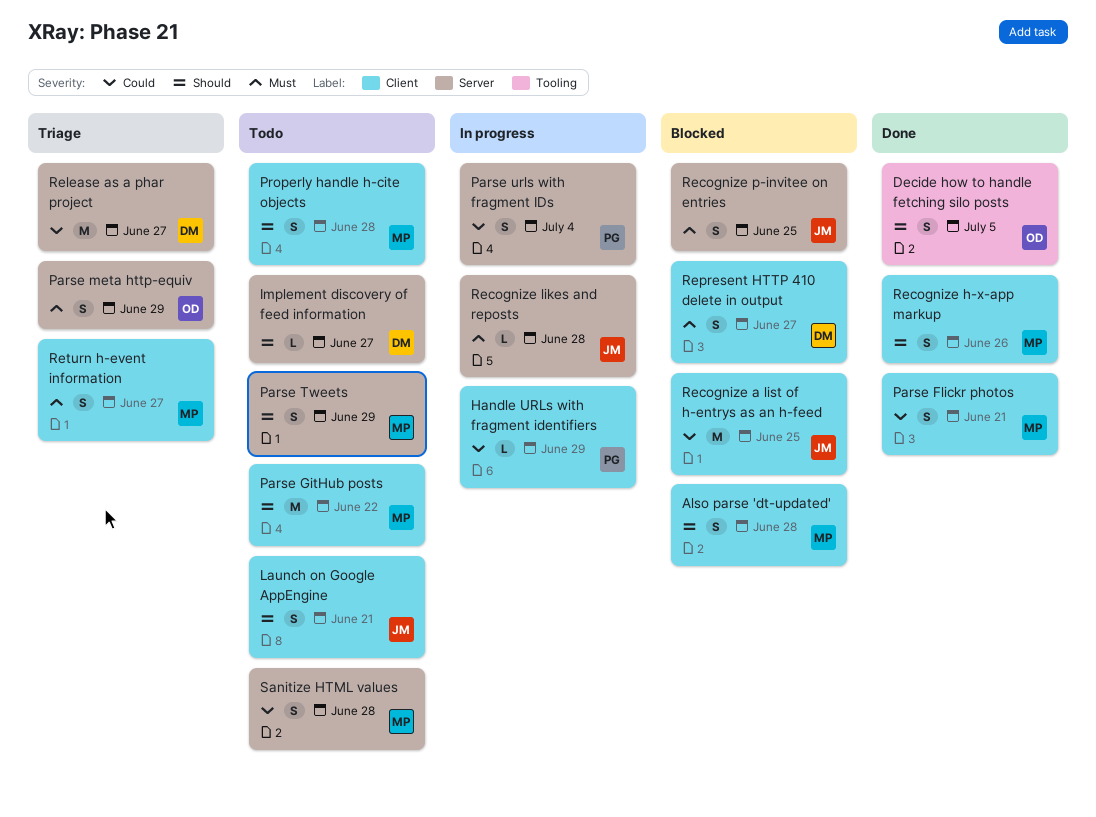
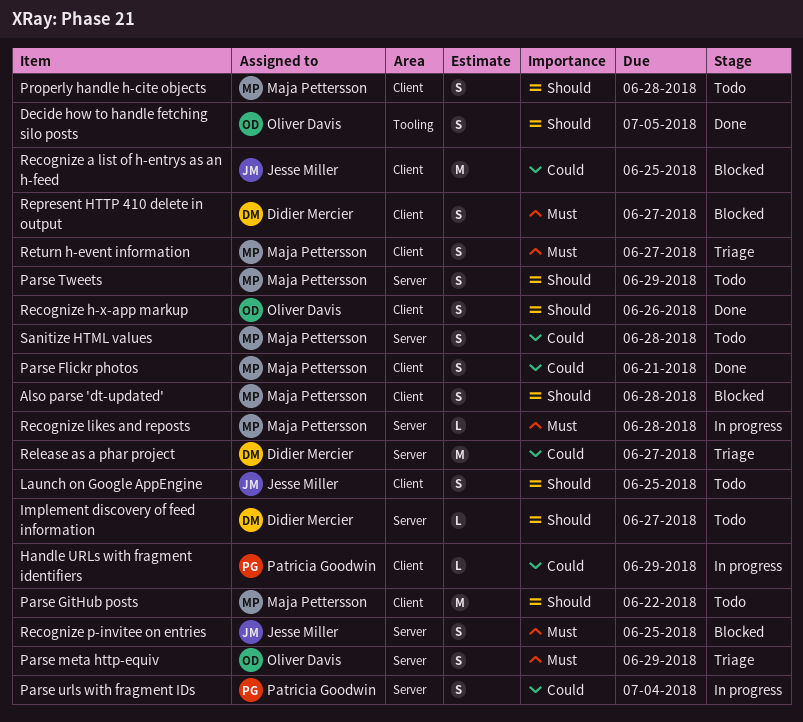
Launch on Google AppEngine, due: Jun 21 -> Jun 25
Recognize h-x-app markup, owner: Maja Pettersson -> Oliver Davis
Recognize likes and reposts, owner: Jesse Miller -> Maja Pettersson

